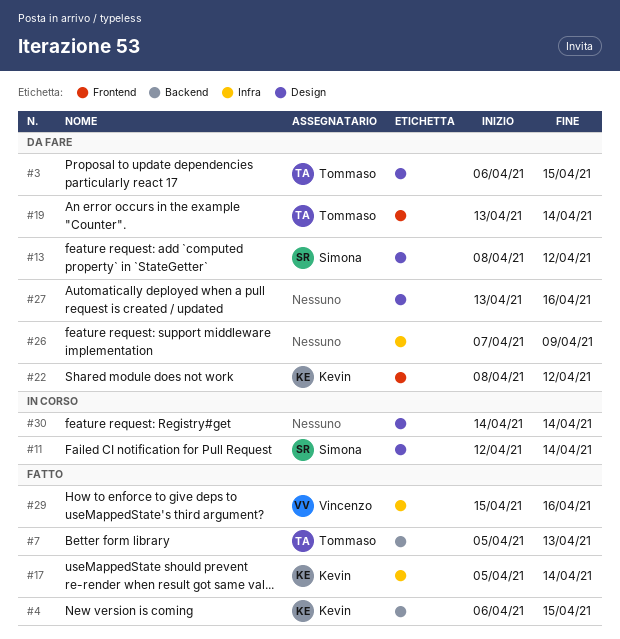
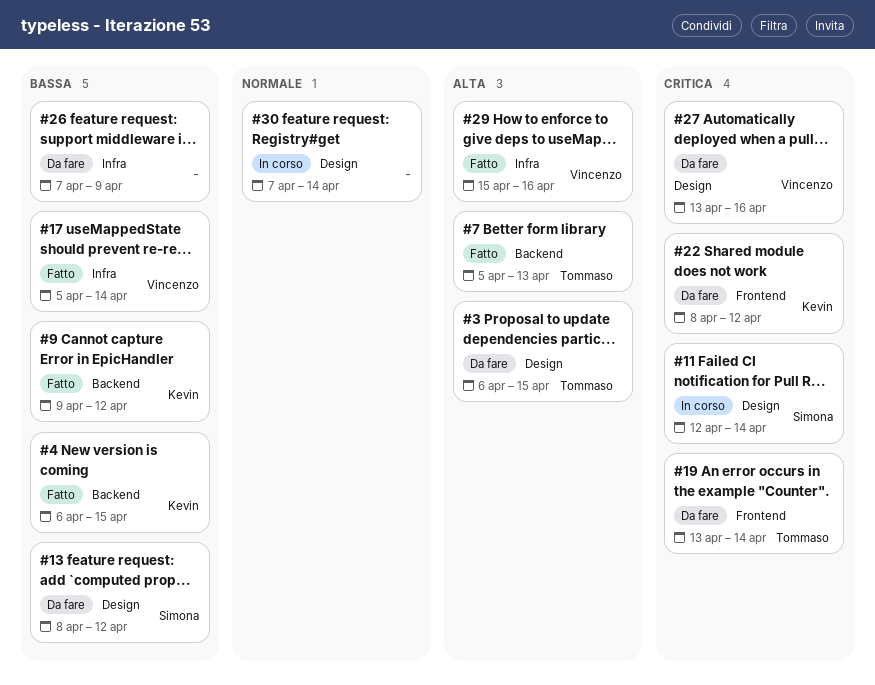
#9: none -> present
#17, owner: Kevin -> Vincenzo
#27, owner: none -> Vincenzo
#30, start: Apr 14 -> Apr 7

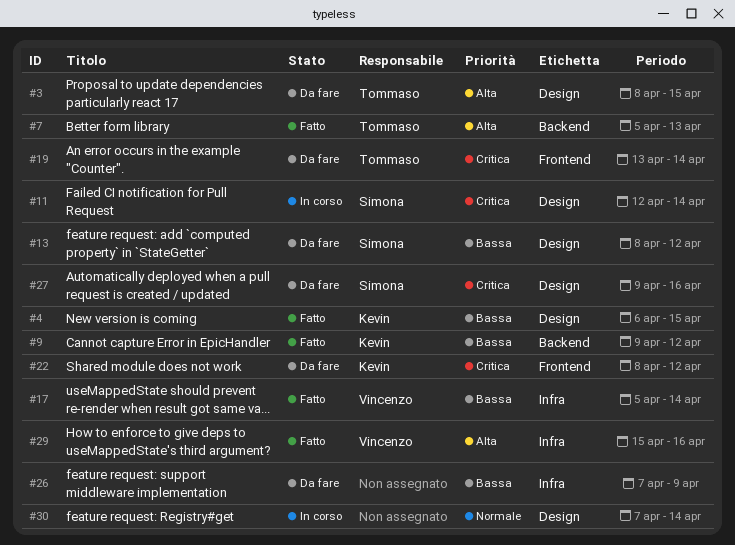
#3, start: Apr 6 -> Apr 8
#4, label: Backend -> Design
#27, owner: Vincenzo -> Simona
#27, start: Apr 13 -> Apr 9

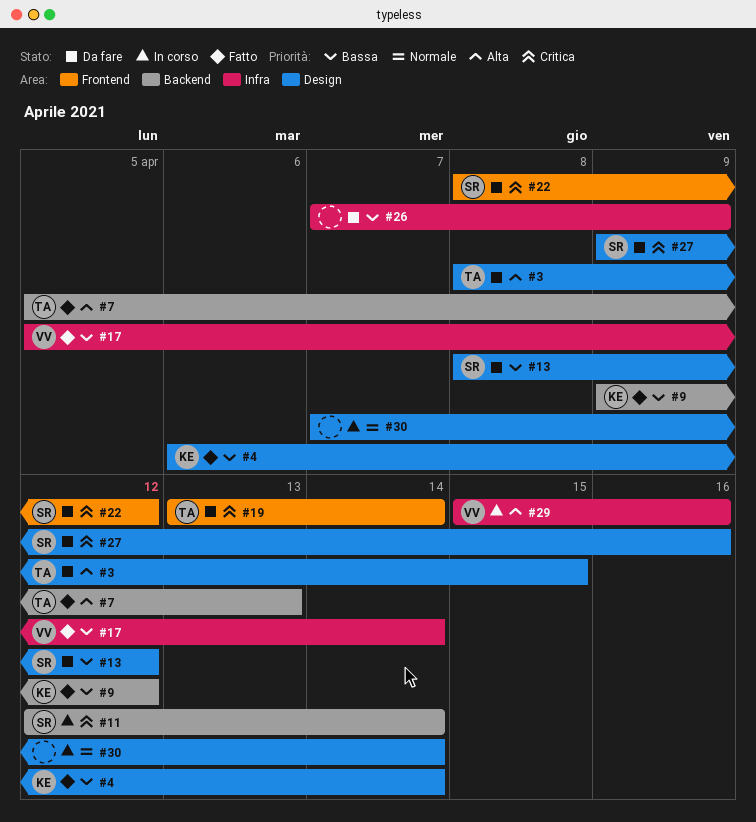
#4, due: Apr 15 -> Apr 14
#11, label: Design -> Backend
#22, owner: Kevin -> Simona
#29, status: Fatto -> In corso

